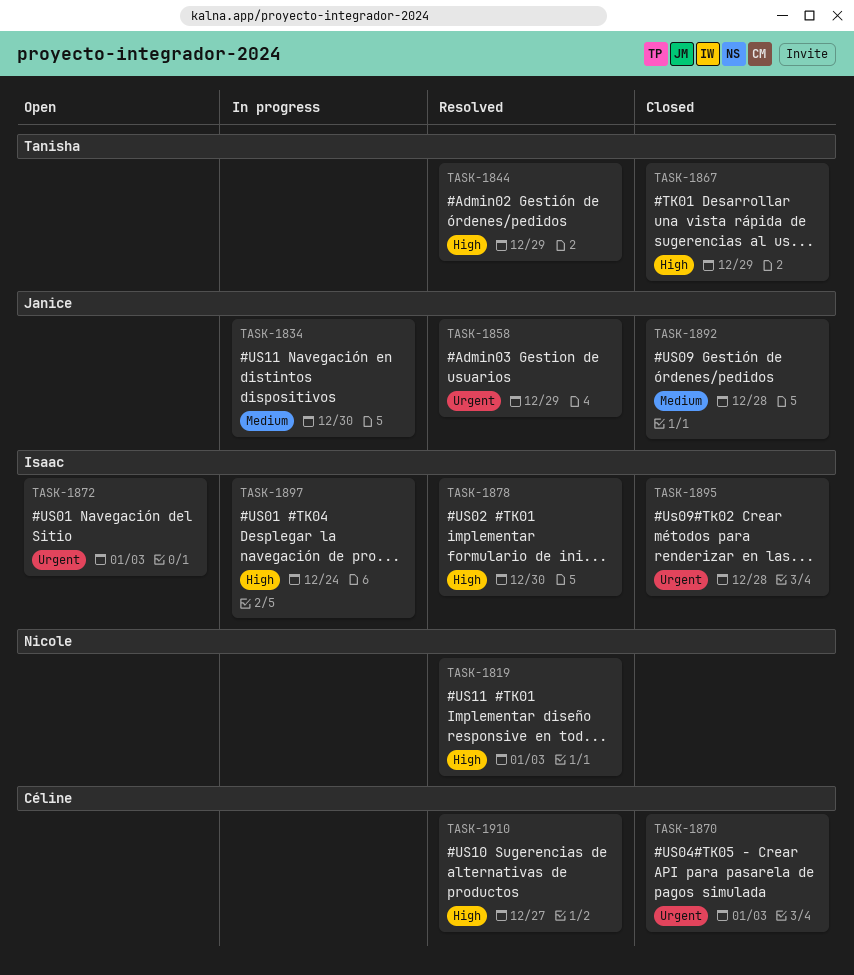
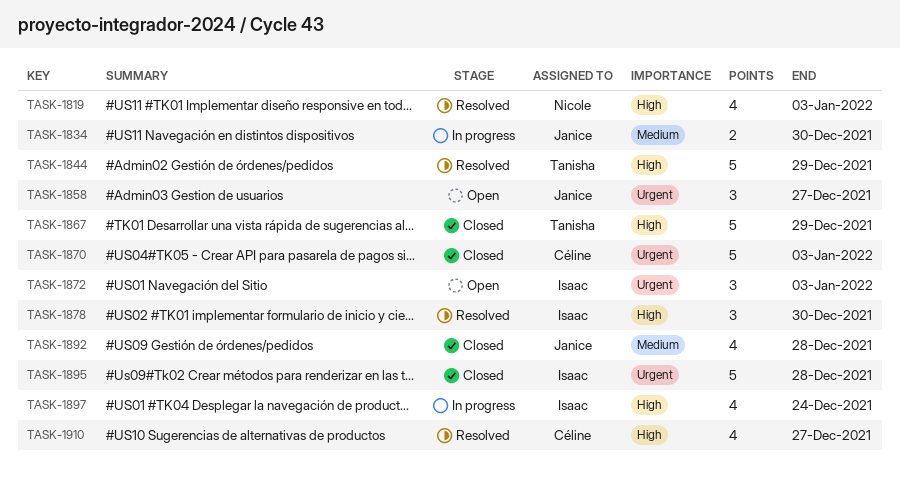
TASK-1858, status: Resolved -> Open
TASK-1858, due: Dec 29 -> Dec 27

